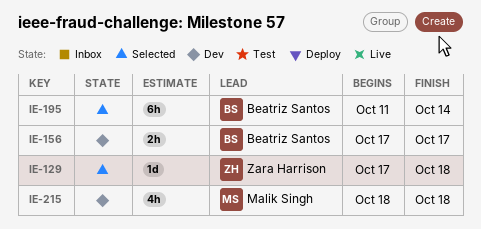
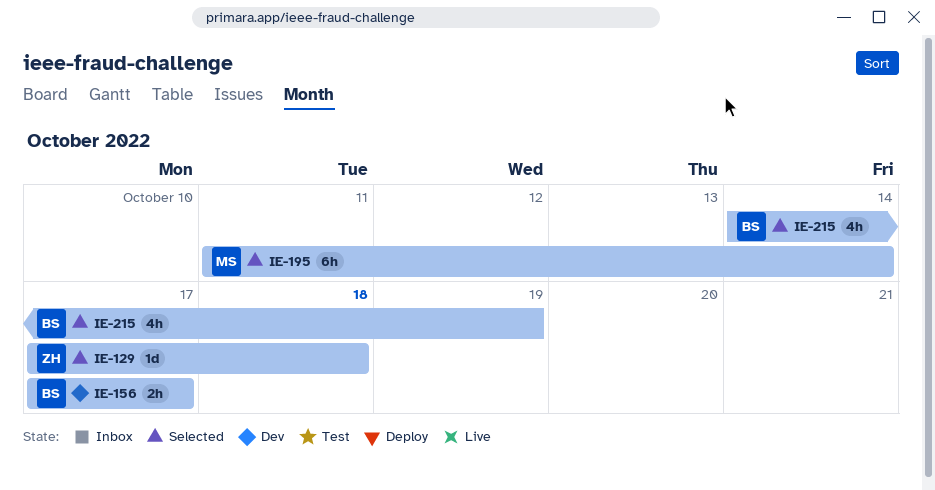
IE-195, owner: Beatriz Santos -> Malik Singh
IE-215, status: Dev -> Selected
IE-215, owner: Malik Singh -> Beatriz Santos
IE-215, start: Oct 18 -> Oct 14
IE-215, due: Oct 18 -> Oct 19

